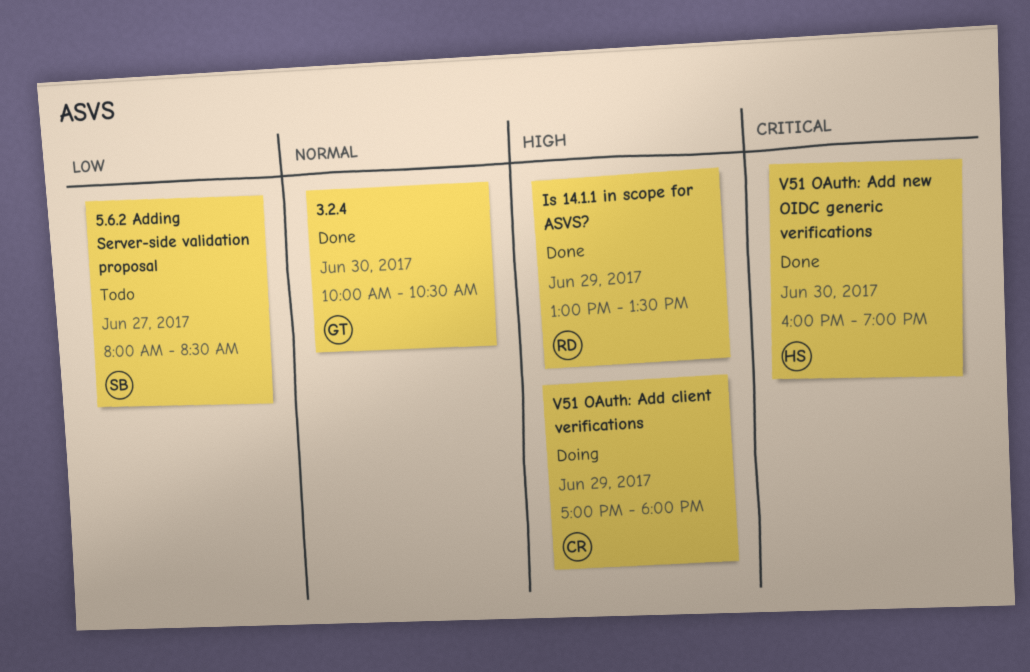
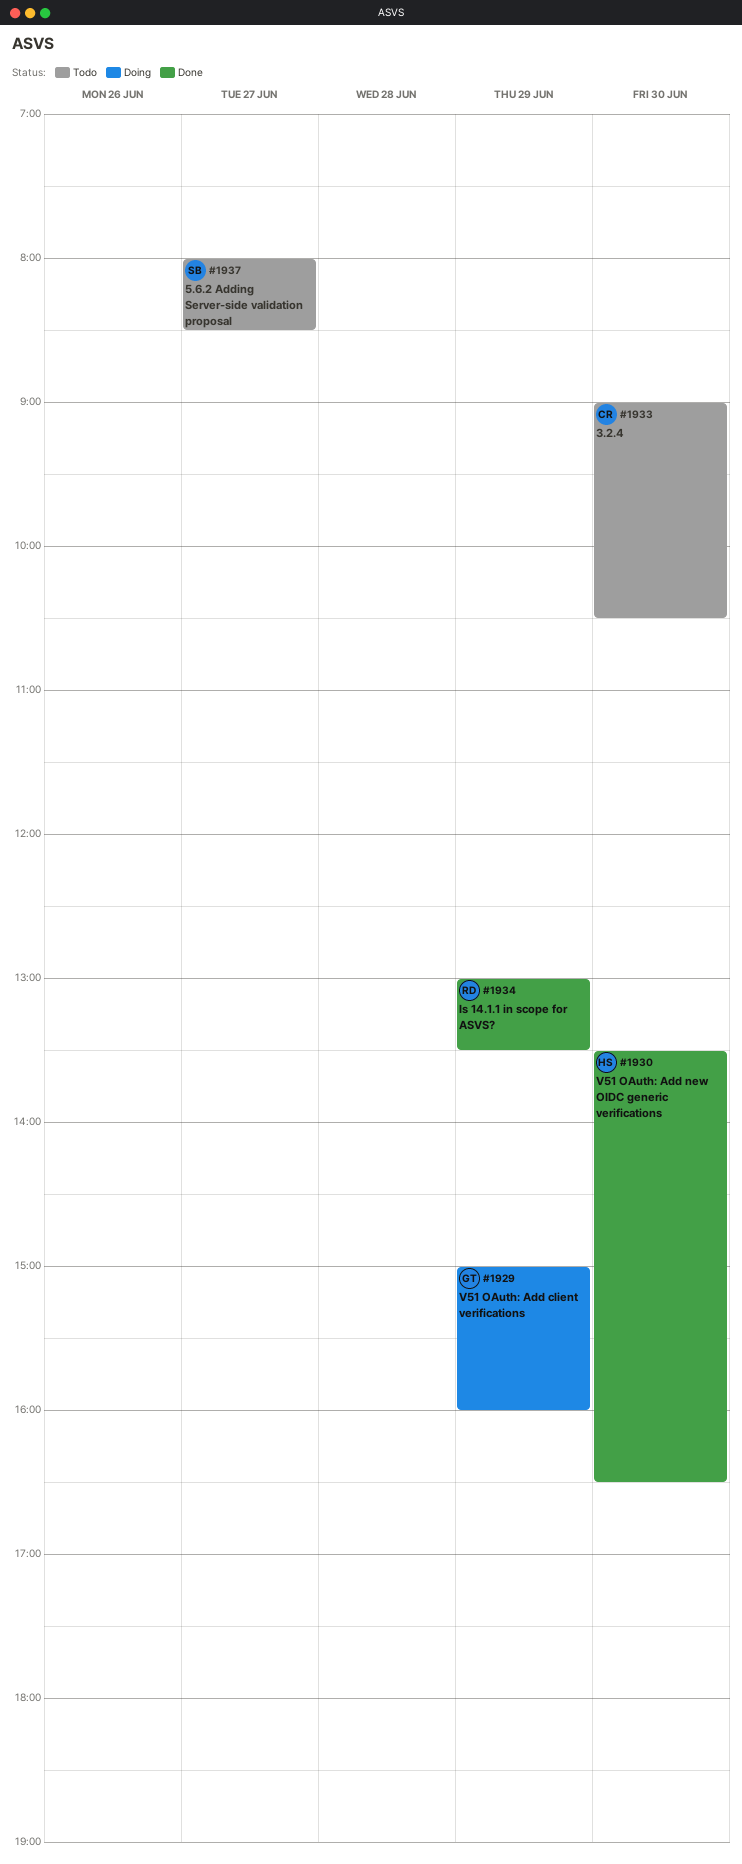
3.2.4, status: Done -> Todo
3.2.4, owner: GT -> CR
3.2.4, begins: 10:00 -> 09:00
V51 OAuth: Add client verifications, owner: CR -> GT
V51 OAuth: Add client verifications, begins: 17:00 -> 15:00
V51 OAuth: Add client verifications, ends: 18:00 -> 16:00
V51 OAuth: Add new OIDC generic verifications, begins: 16:00 -> 13:30
V51 OAuth: Add new OIDC generic verifications, ends: 19:00 -> 16:30

